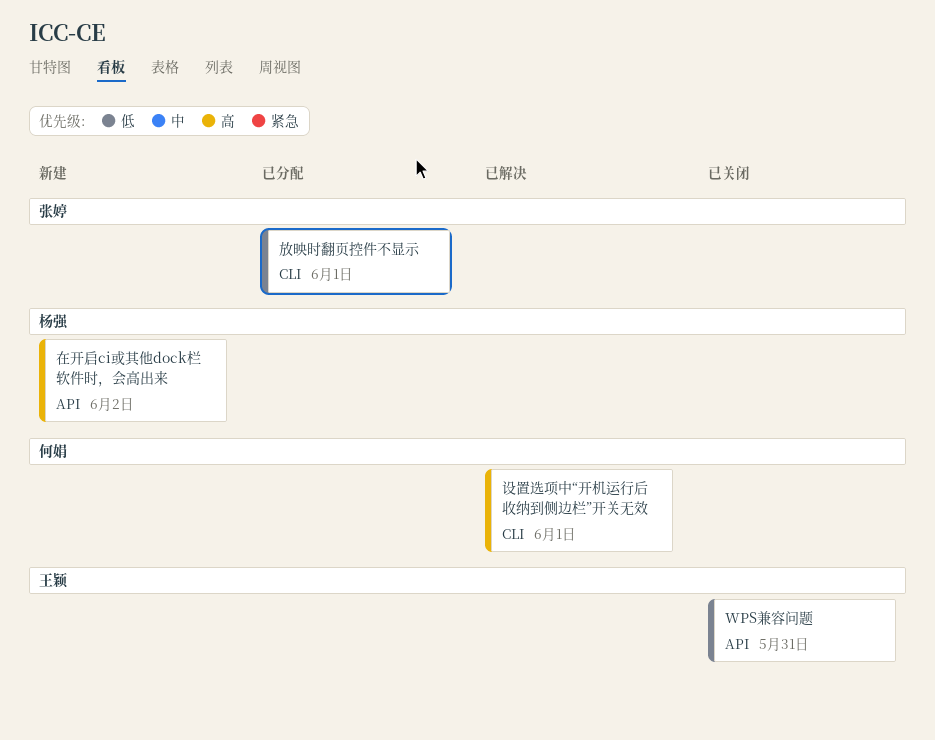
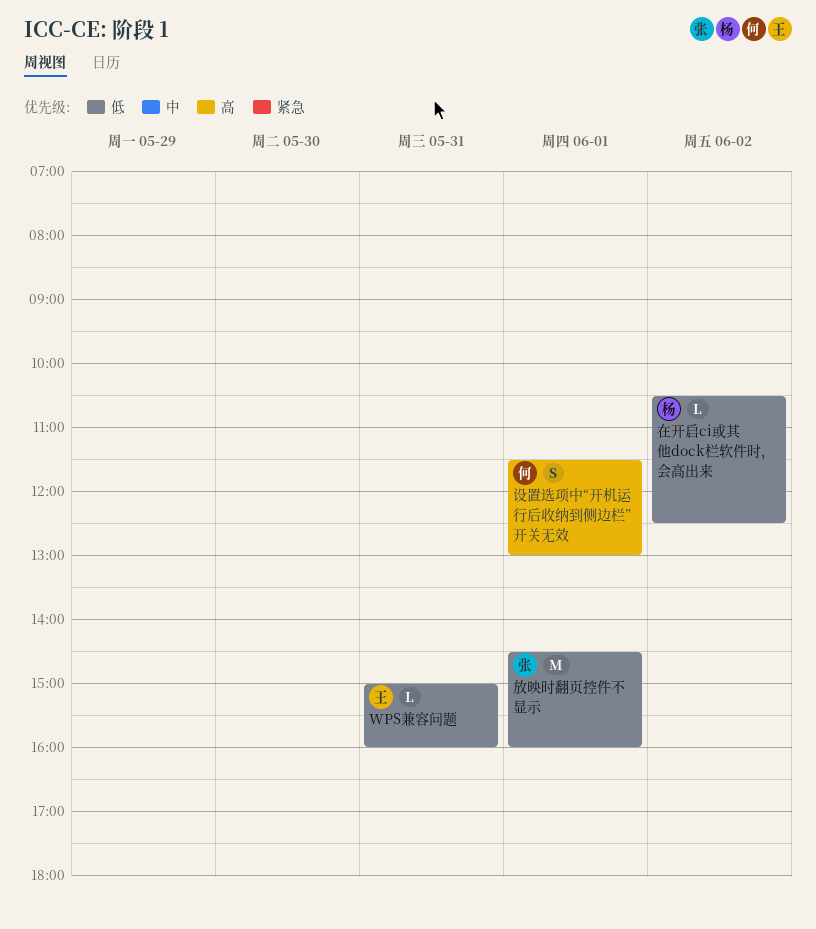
在开启ci或其他dock栏软件时，会高出来, priority: 高 -> 低

